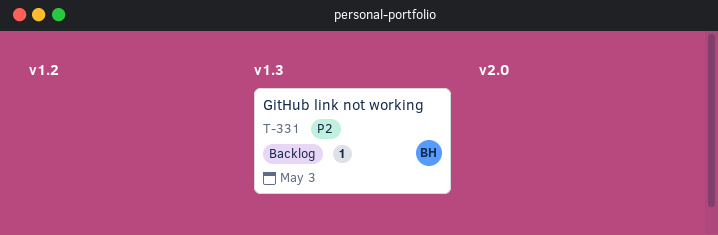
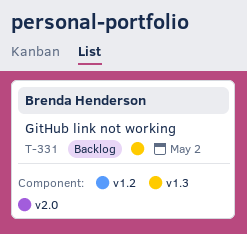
T-331, due: May 3 -> May 2

